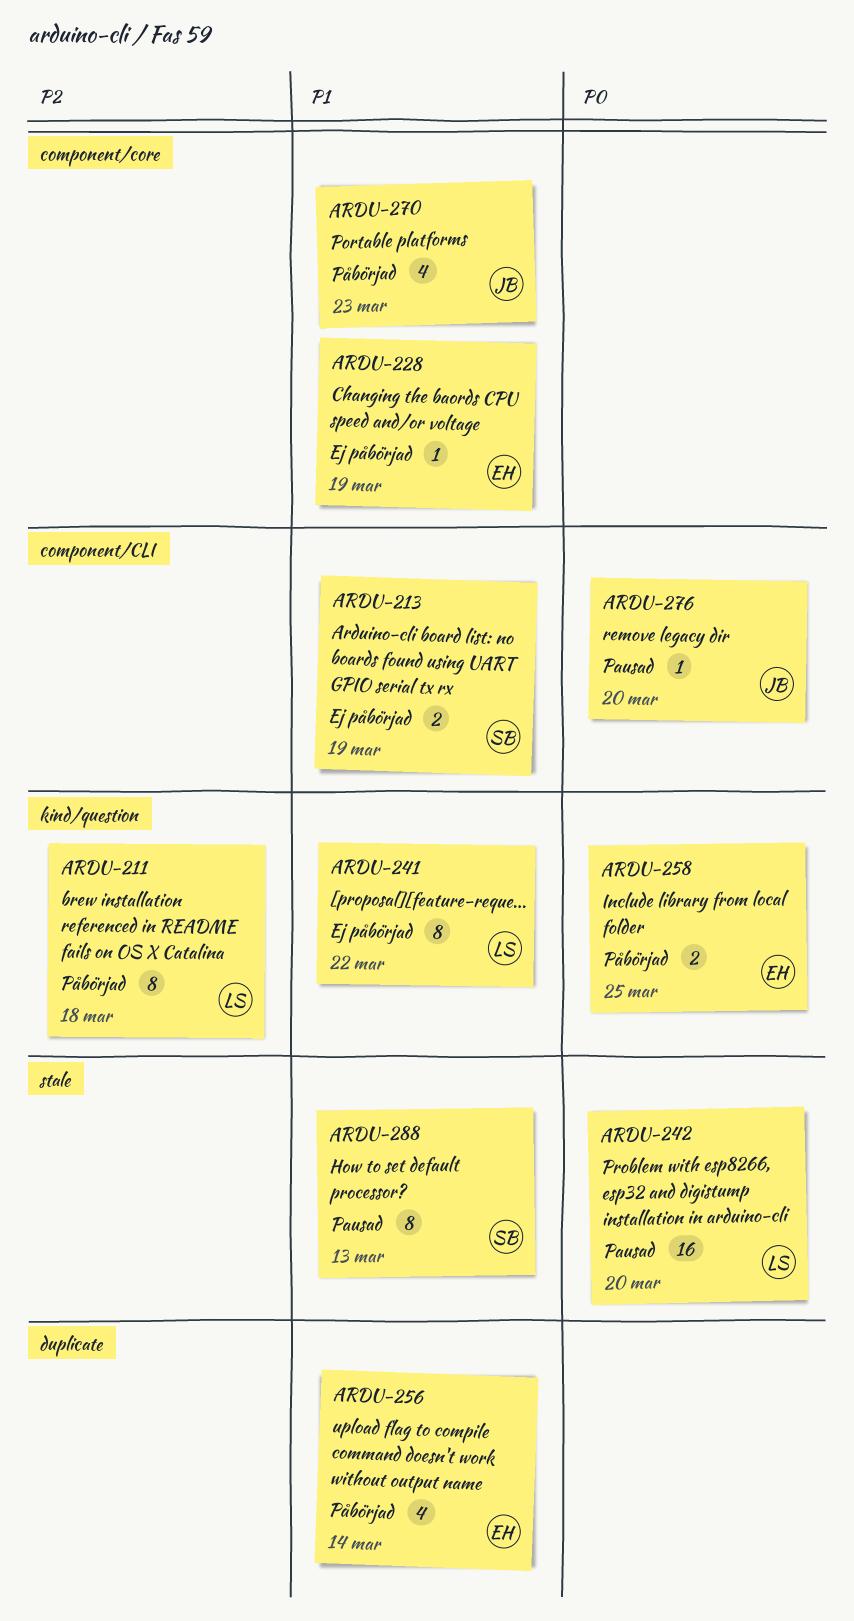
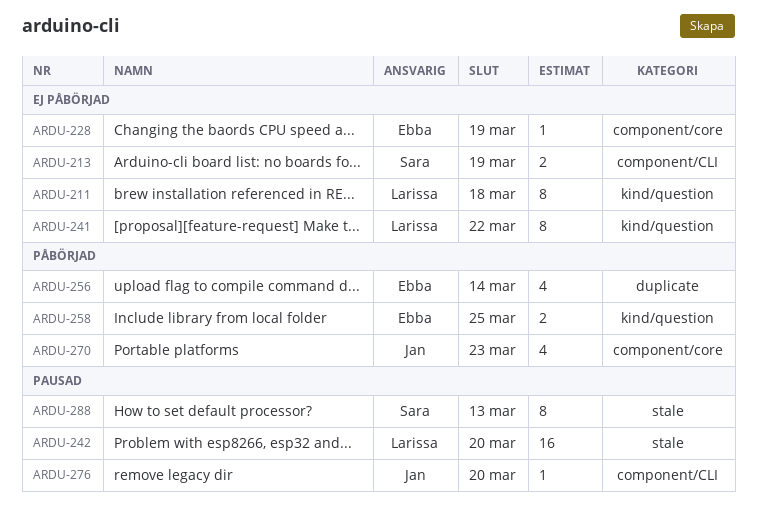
ARDU-211, status: Påbörjad -> Ej påbörjad

